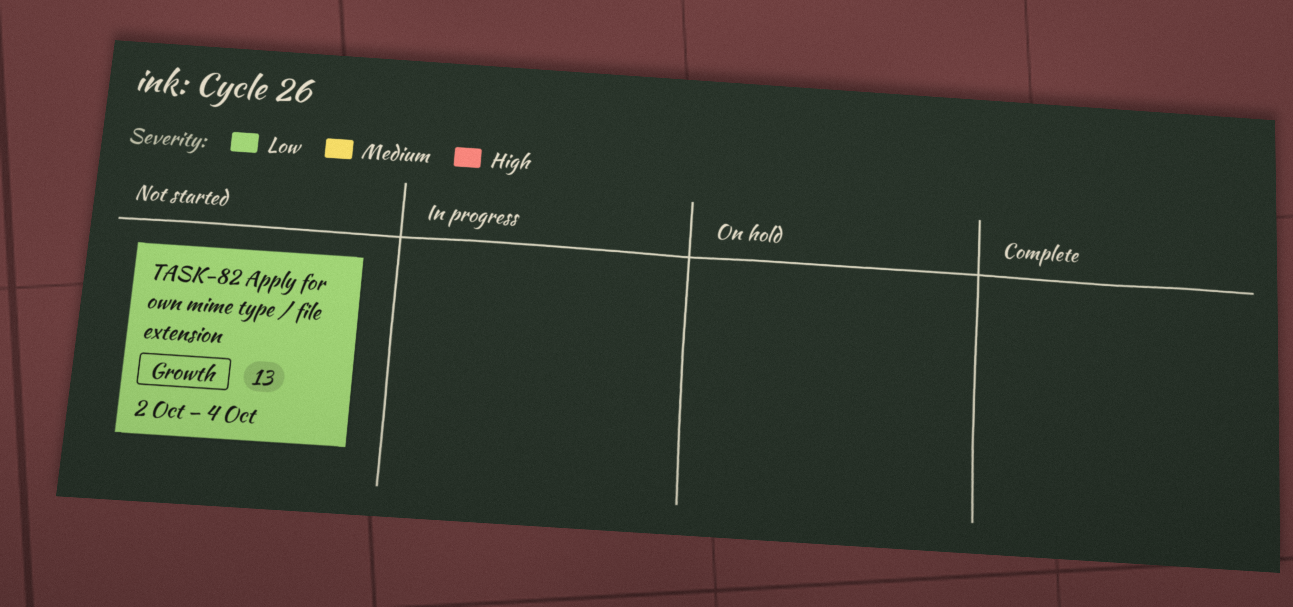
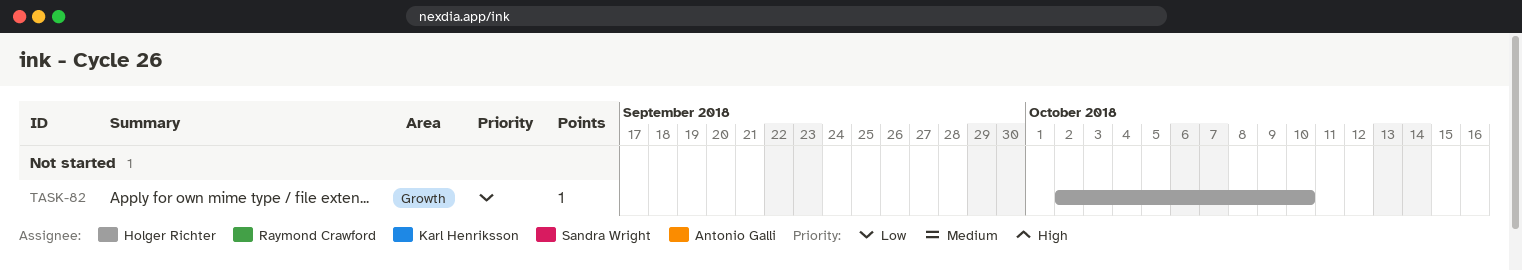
TASK-82, estimate: 13 -> 1
TASK-82, due: Oct 4 -> Oct 10

